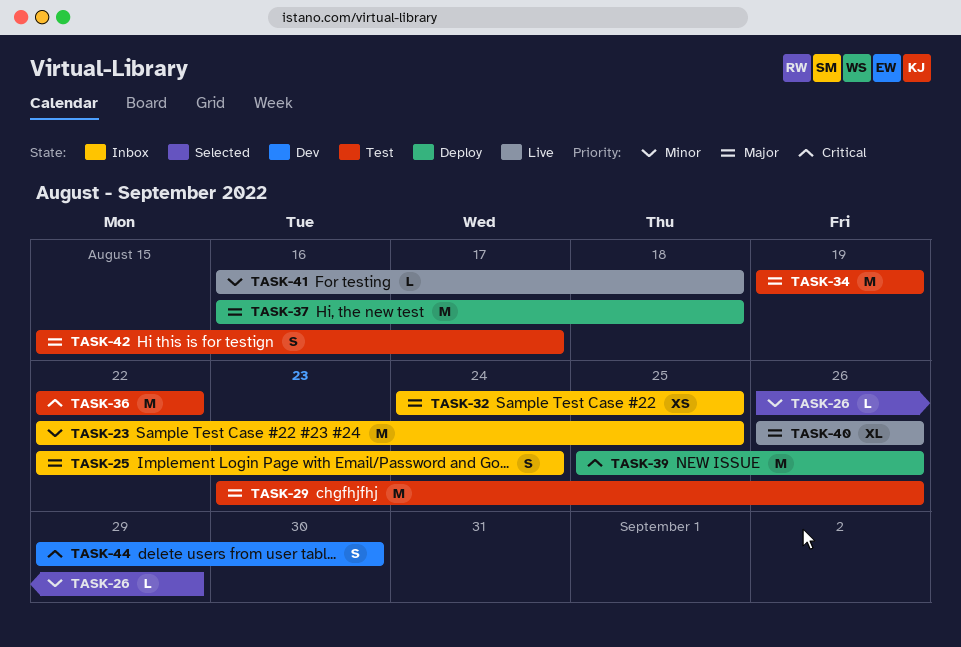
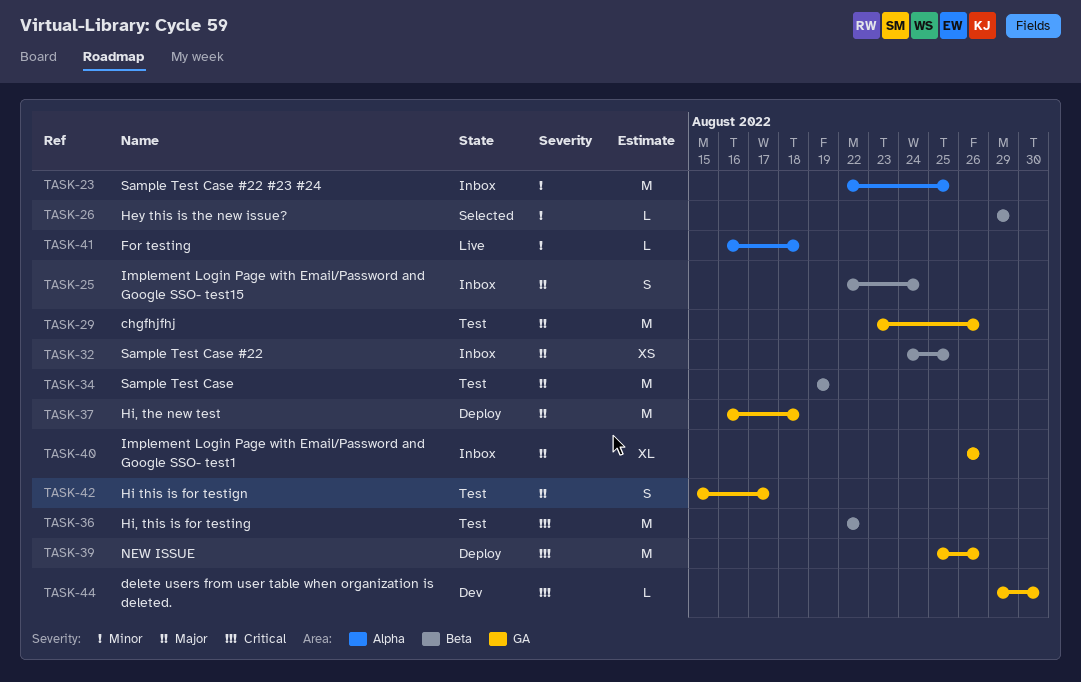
TASK-26, start: Aug 26 -> Aug 29
TASK-40, status: Live -> Inbox
TASK-44, estimate: S -> L

